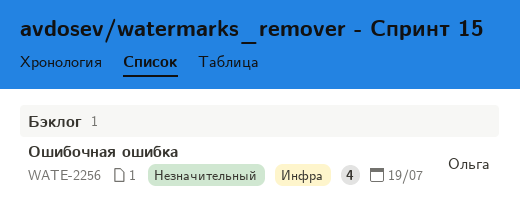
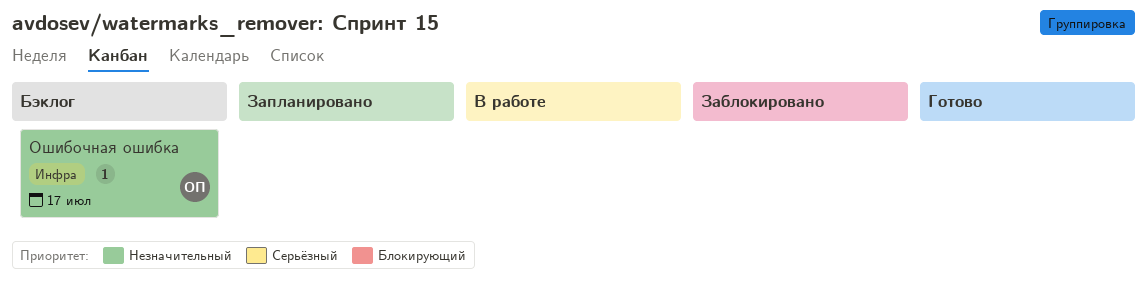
Ошибочная ошибка, estimate: 4 -> 1
Ошибочная ошибка, due: Jul 19 -> Jul 17

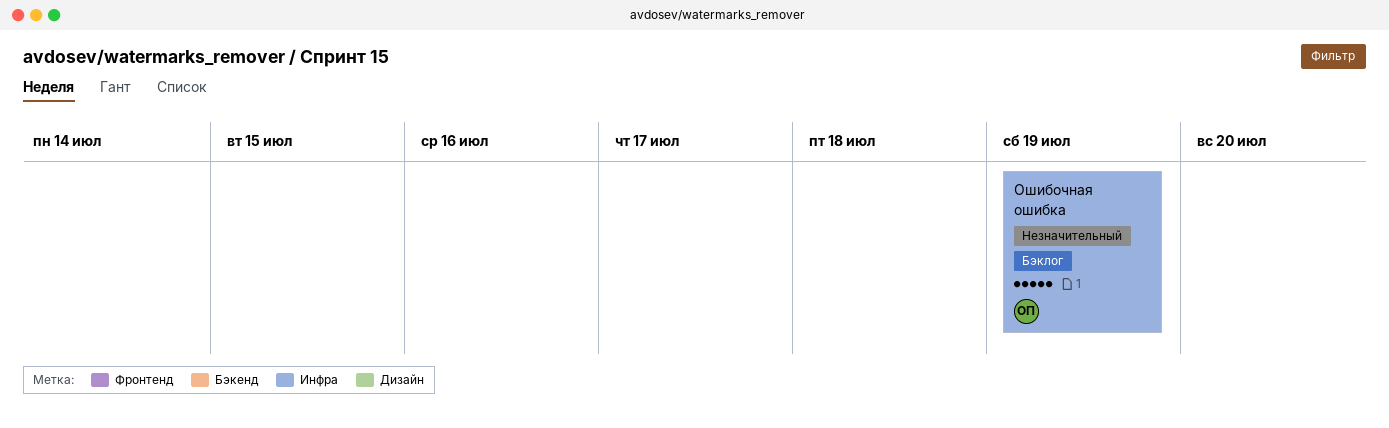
Ошибочная ошибка, estimate: 1 -> 5
Ошибочная ошибка, due: Jul 17 -> Jul 19

